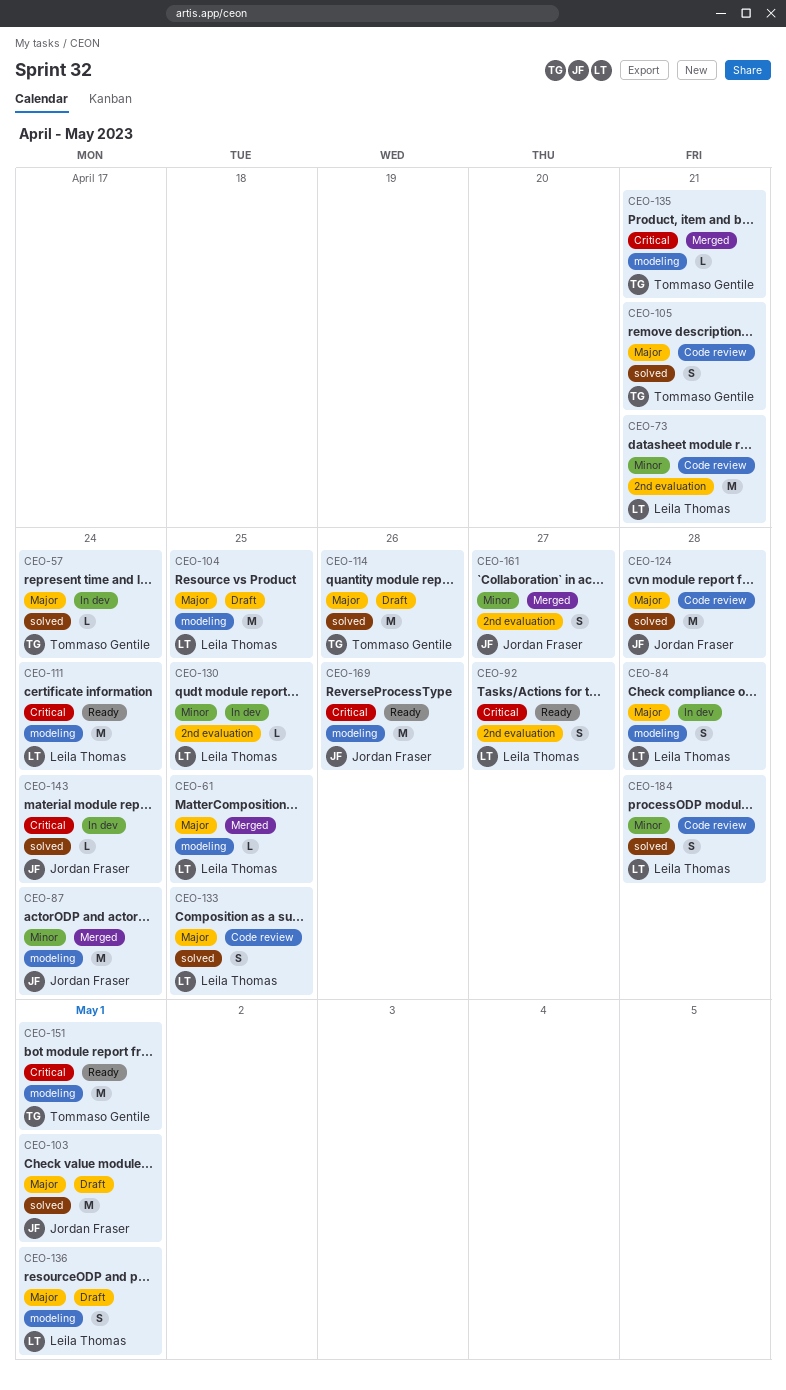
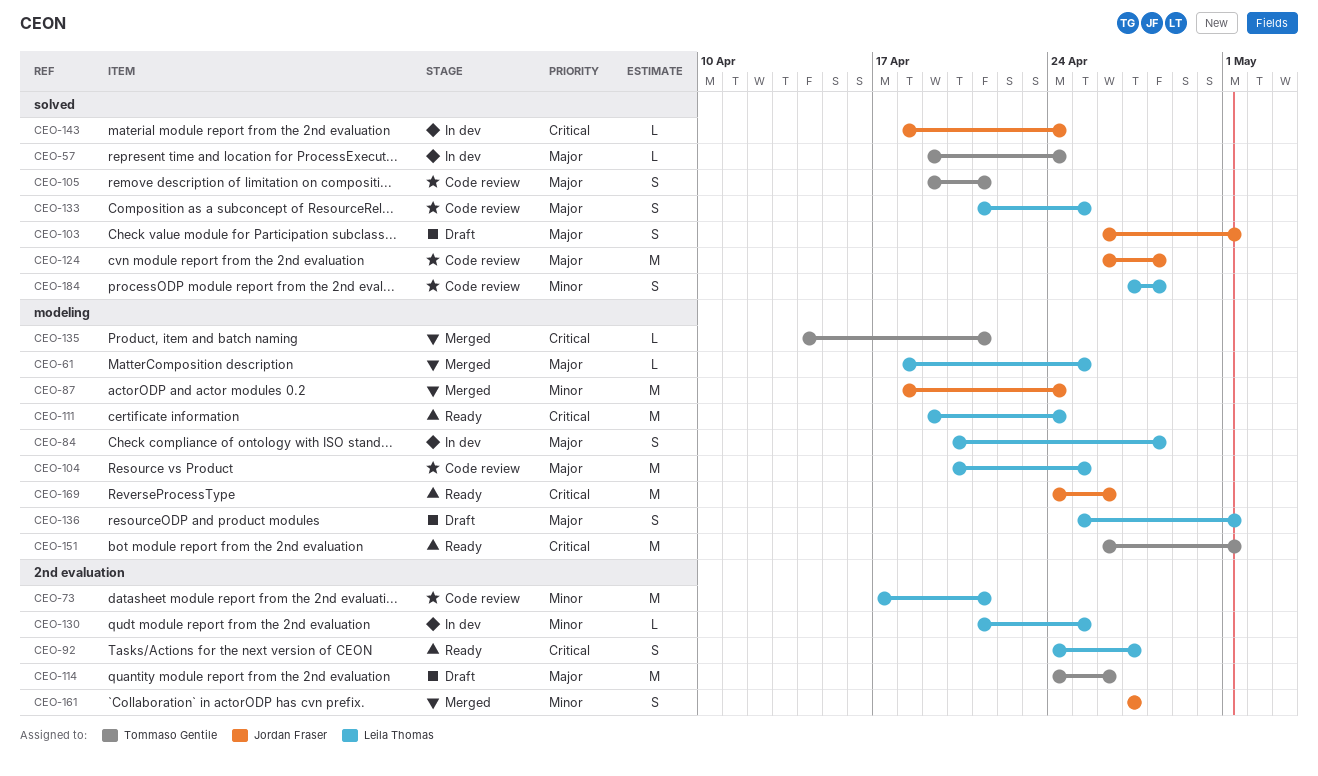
CEO-103, estimate: M -> S
CEO-104, status: Draft -> Code review
CEO-114, label: solved -> 2nd evaluation

